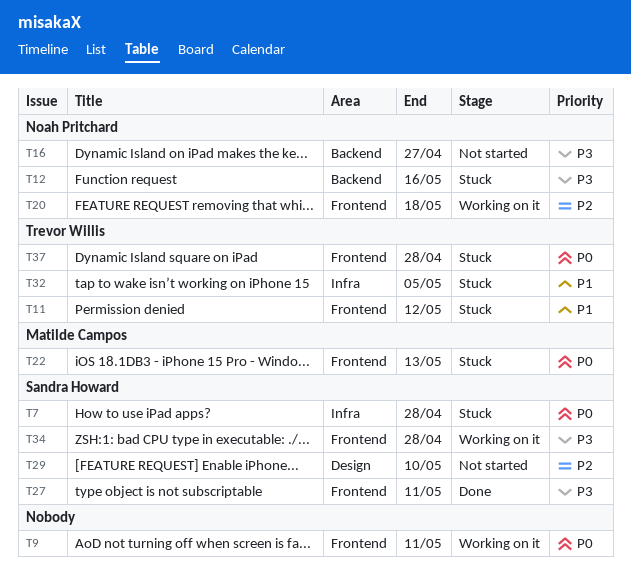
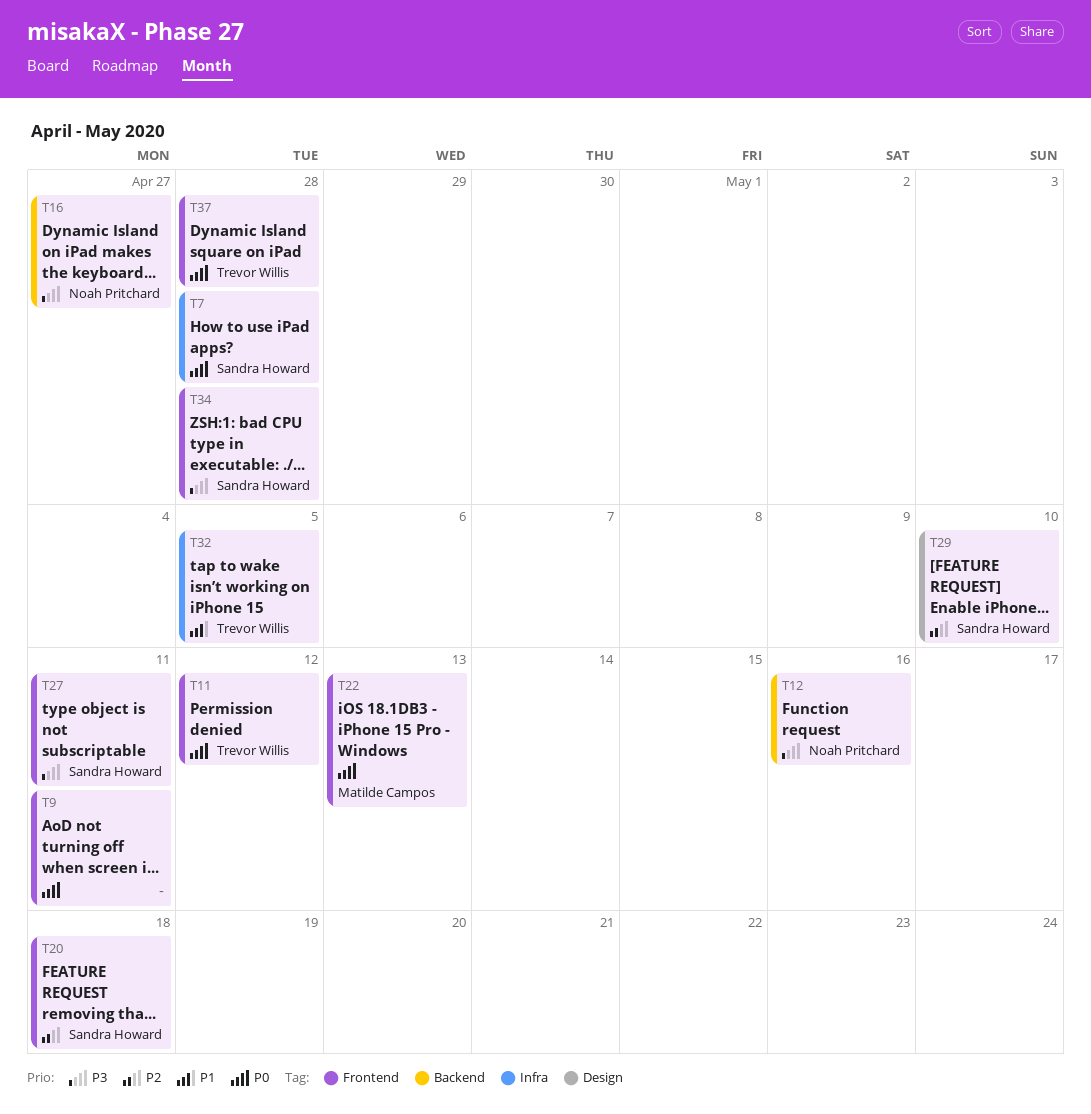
T11, priority: P1 -> P0
T20, owner: Noah Pritchard -> Sandra Howard

